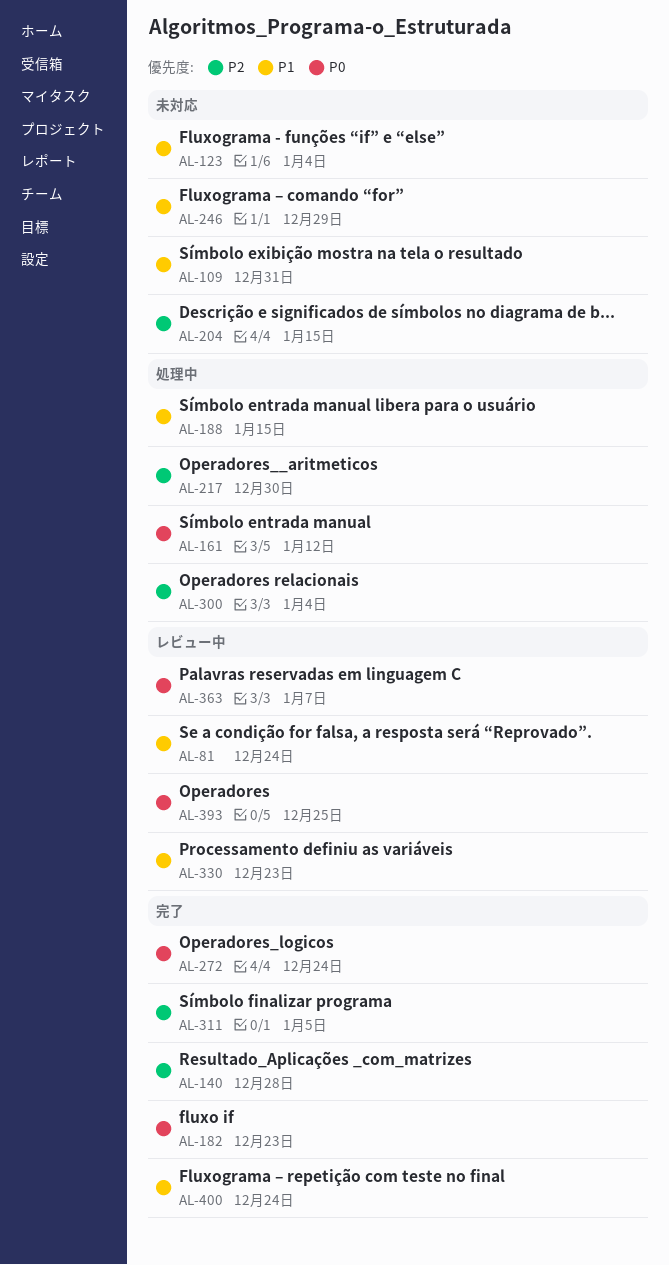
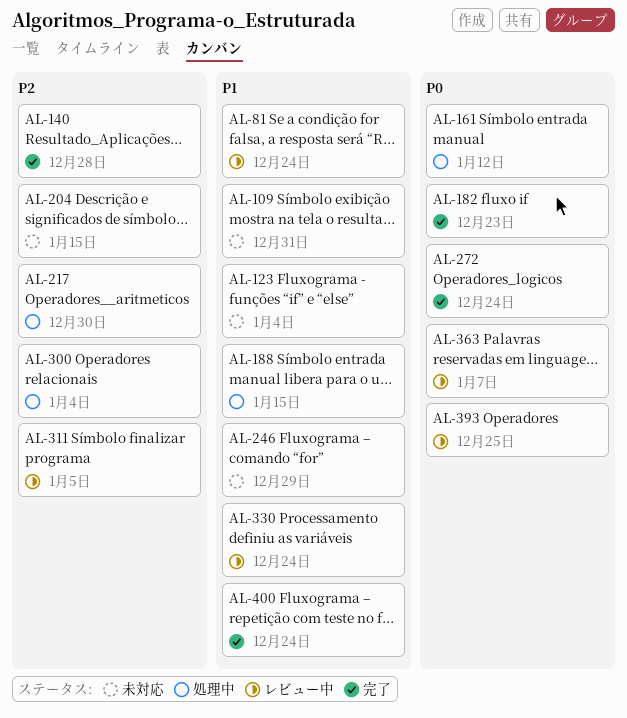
AL-311, status: 完了 -> レビュー中
AL-330, due: Dec 23 -> Dec 24

